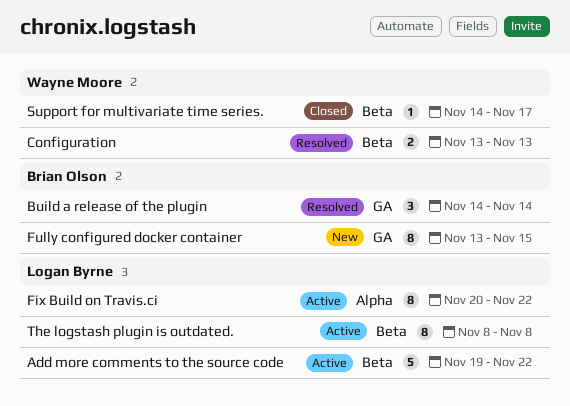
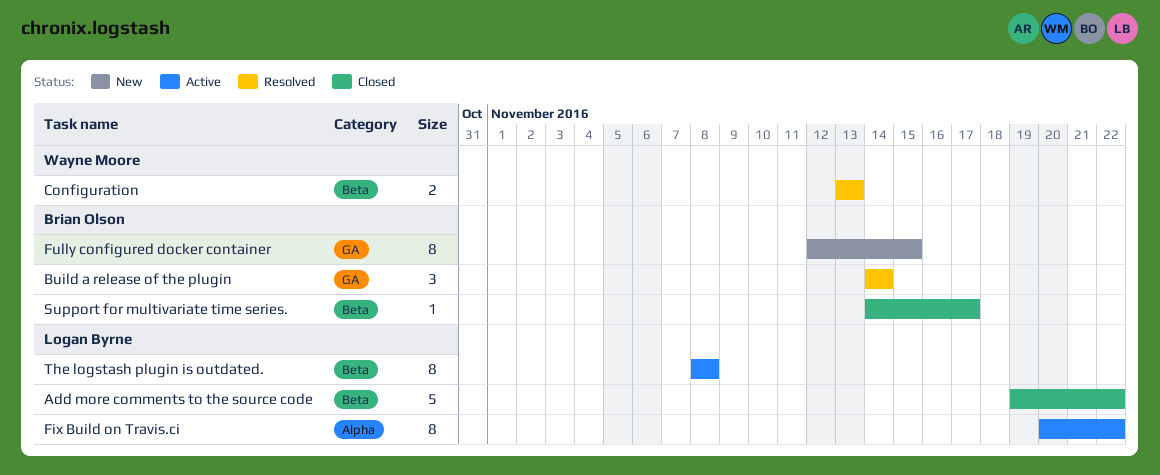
Add more comments to the source code, status: Active -> Closed
Fully configured docker container, start: Nov 13 -> Nov 12
Support for multivariate time series., owner: Wayne Moore -> Brian Olson

